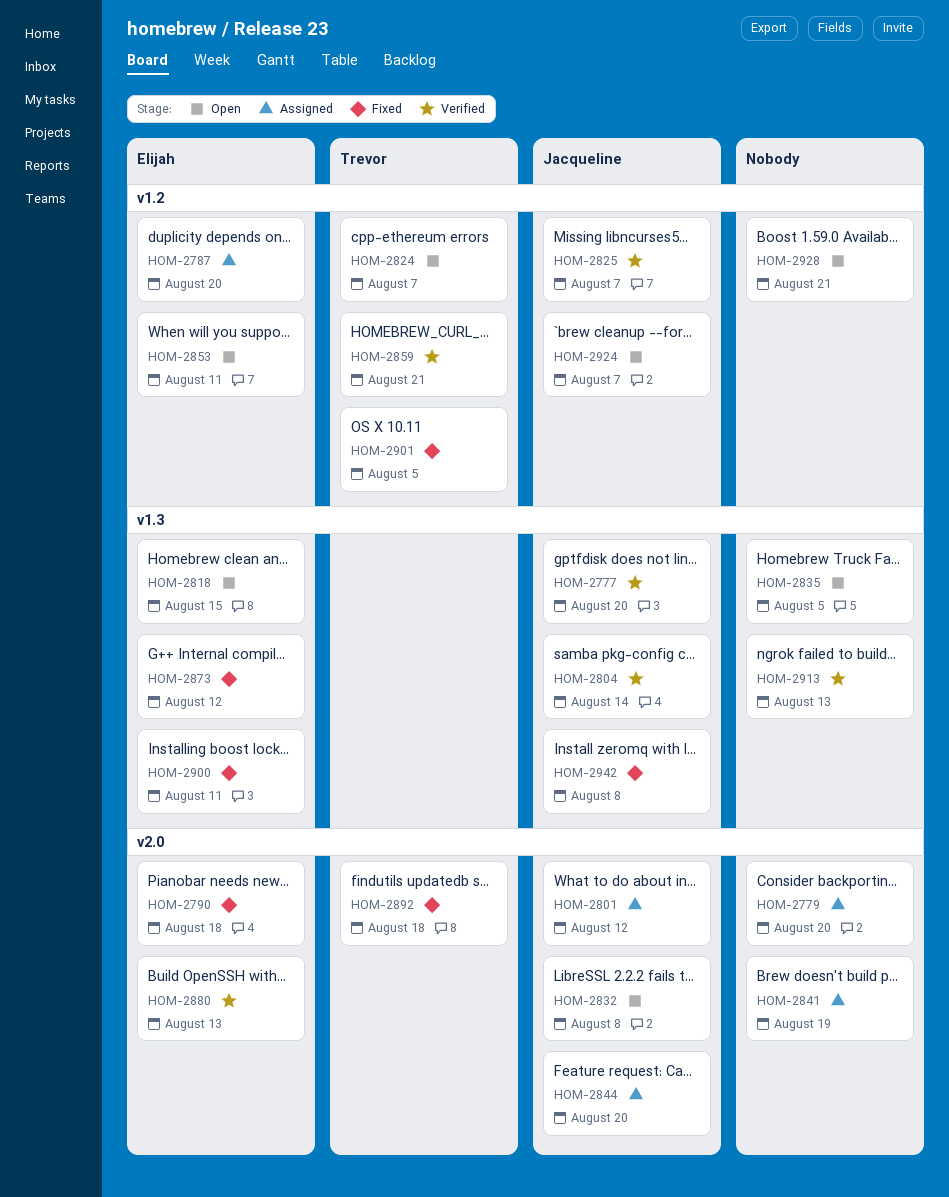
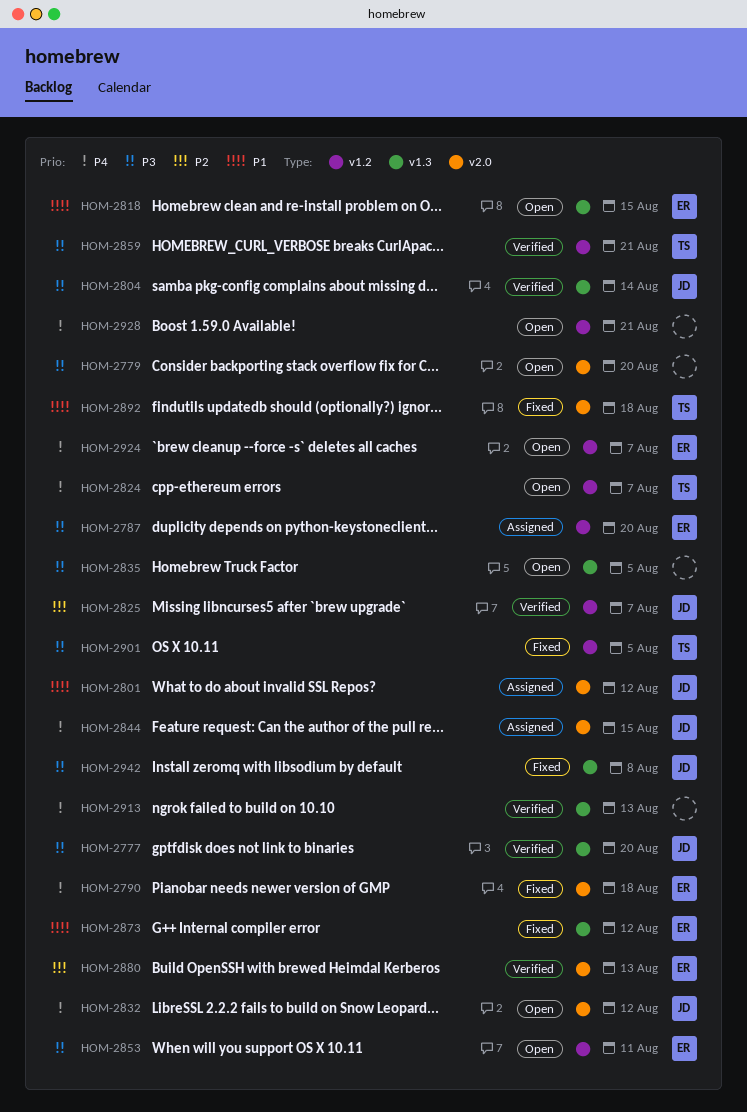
HOM-2779, status: Assigned -> Open
HOM-2832, due: Aug 8 -> Aug 12
HOM-2841: present -> none
HOM-2844, due: Aug 20 -> Aug 15
HOM-2900: present -> none
HOM-2924, owner: Jacqueline -> Elijah

